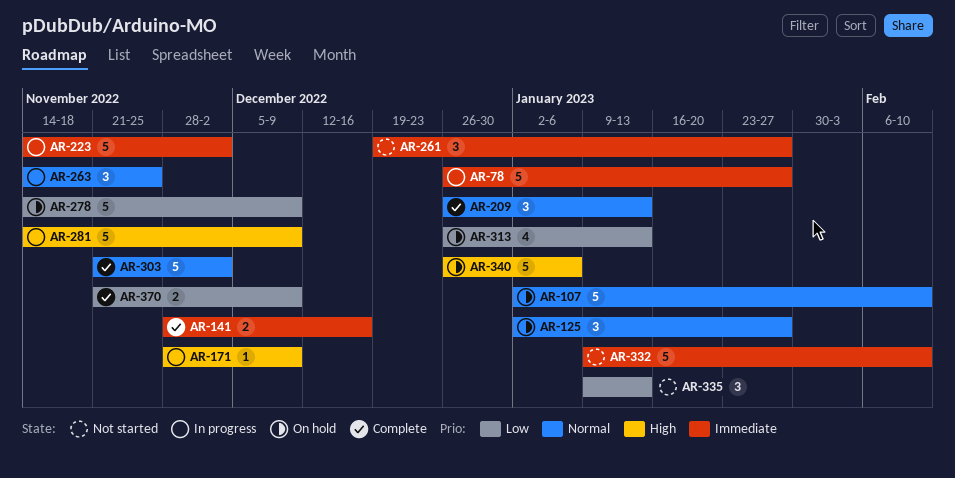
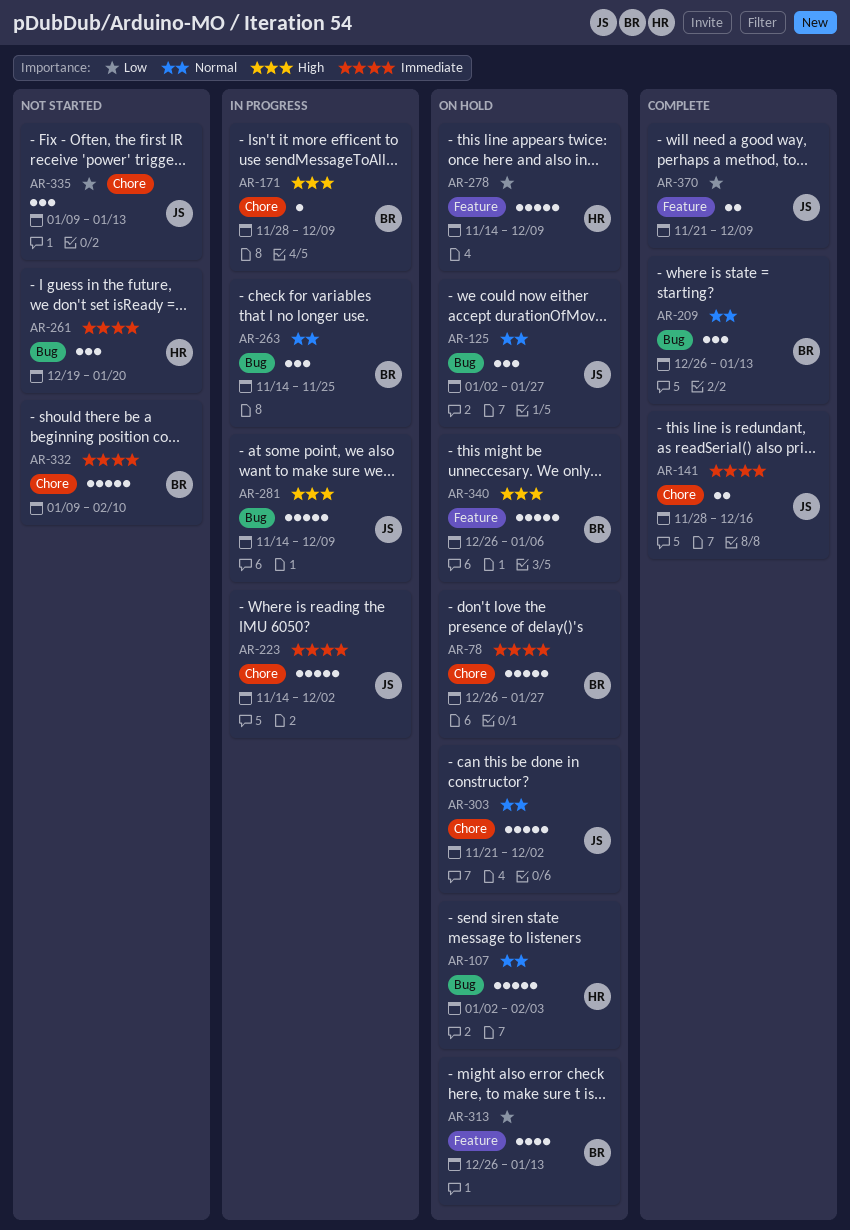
AR-78, status: In progress -> On hold
AR-107, due: Feb 10 -> Feb 3
AR-261, due: Jan 27 -> Jan 20
AR-303, status: Complete -> On hold

